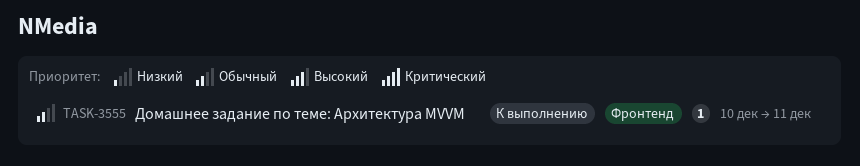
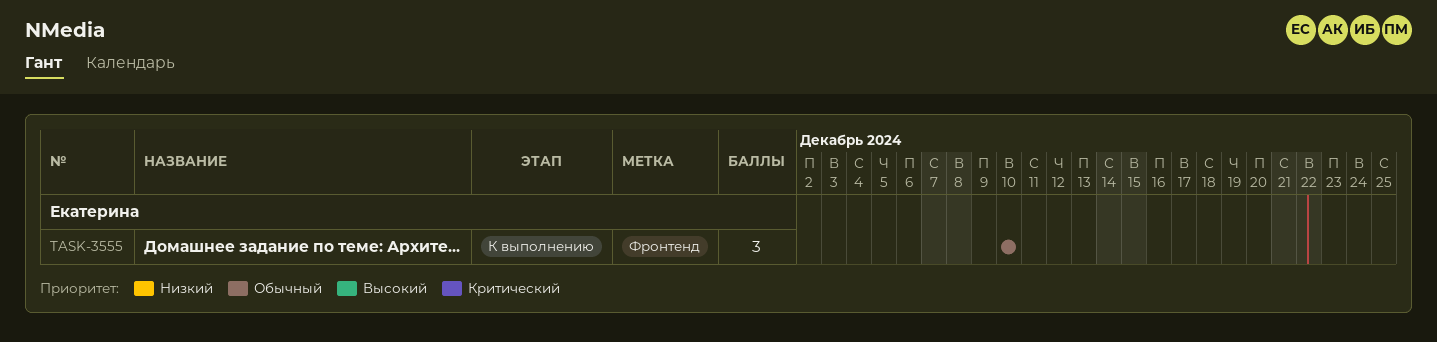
TASK-3555, estimate: 1 -> 3
TASK-3555, due: Dec 11 -> Dec 10

